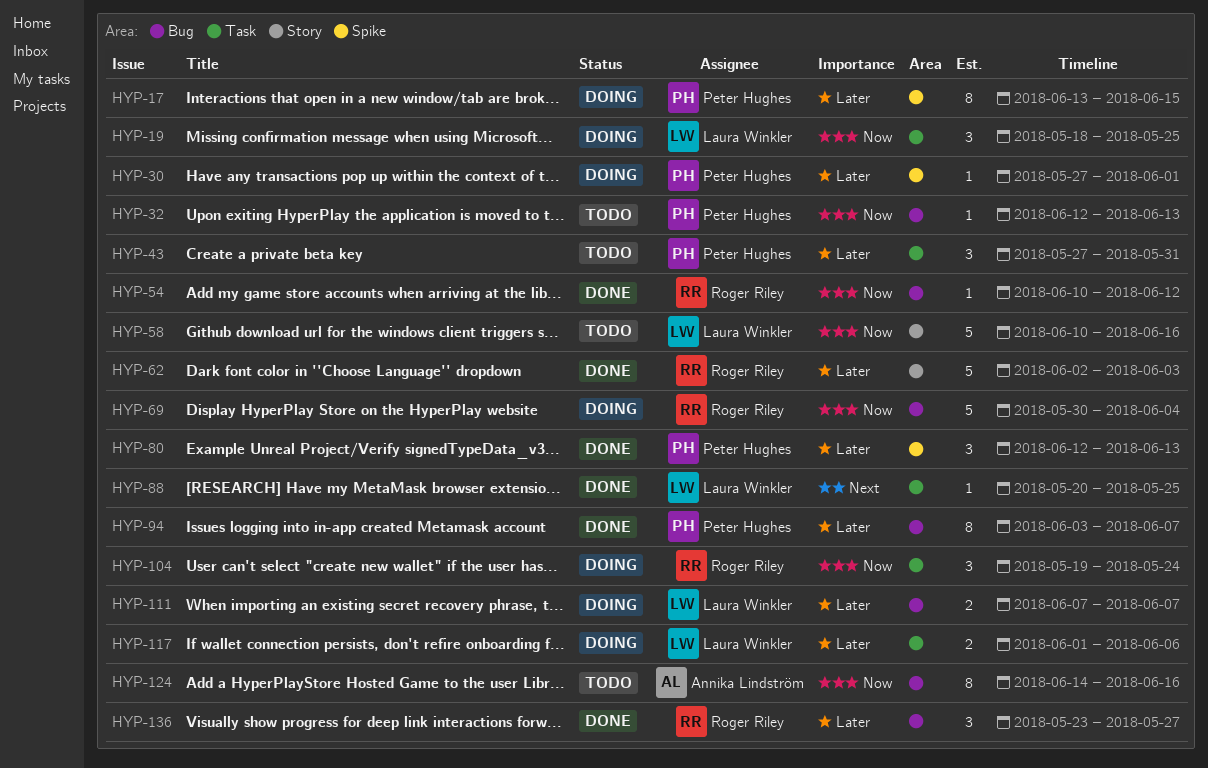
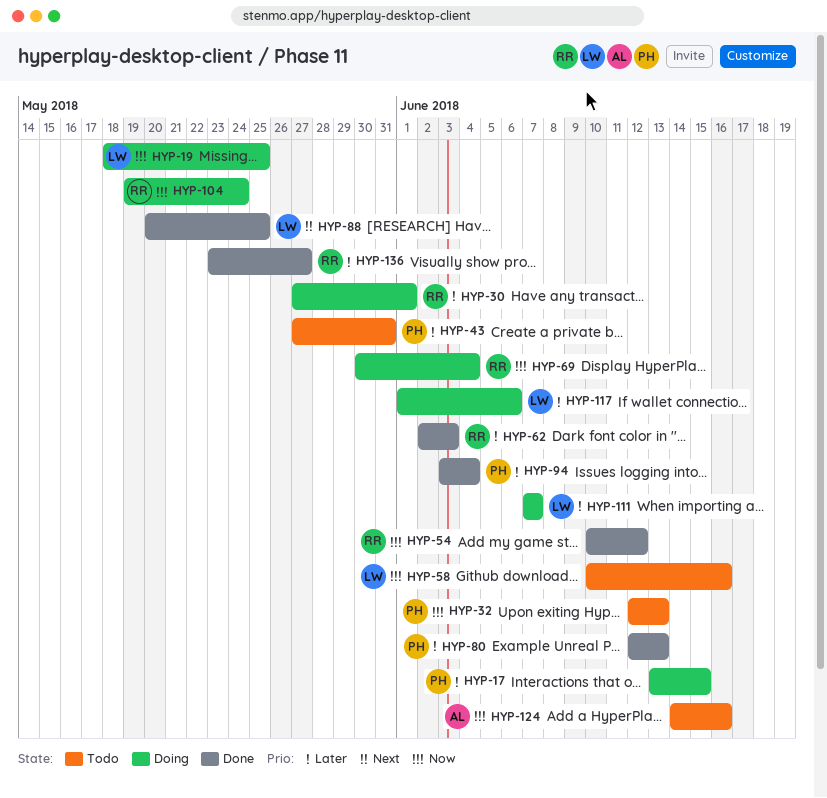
HYP-30, owner: Peter Hughes -> Roger Riley
HYP-94, due: Jun 7 -> Jun 4

